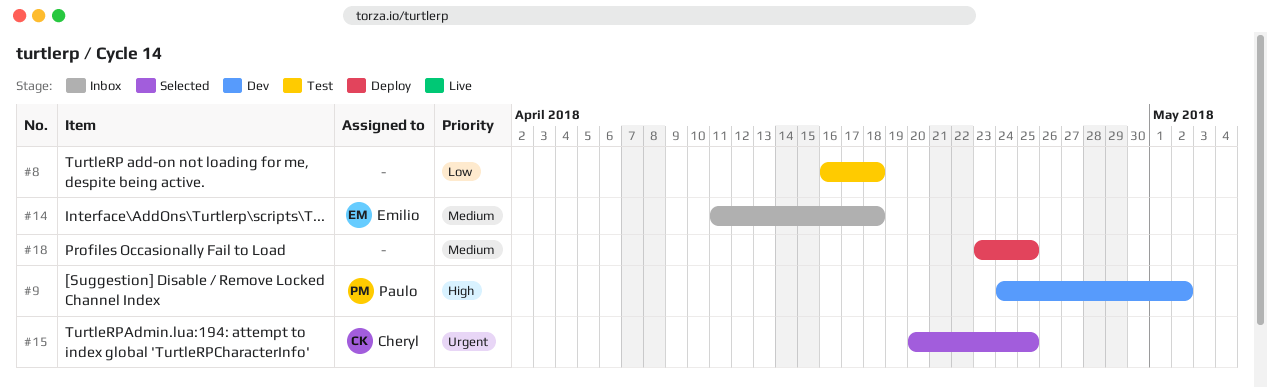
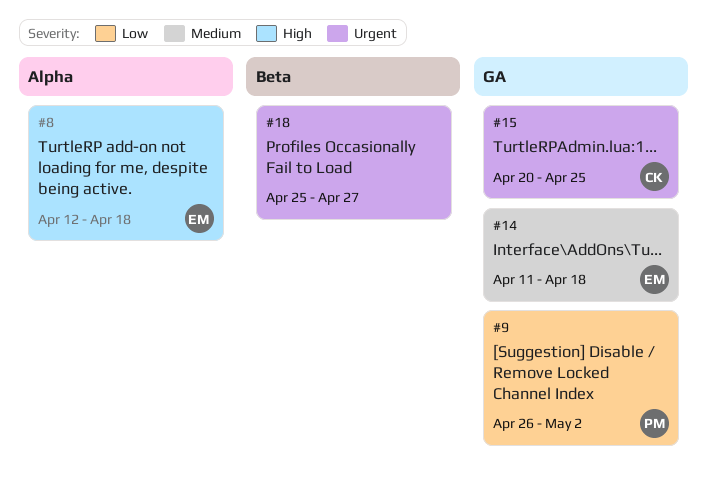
#8, owner: none -> Emilio
#8, priority: Low -> High
#8, start: Apr 16 -> Apr 12
#9, priority: High -> Low
#9, start: Apr 24 -> Apr 26
#18, priority: Medium -> Urgent
#18, start: Apr 23 -> Apr 25
#18, due: Apr 25 -> Apr 27

